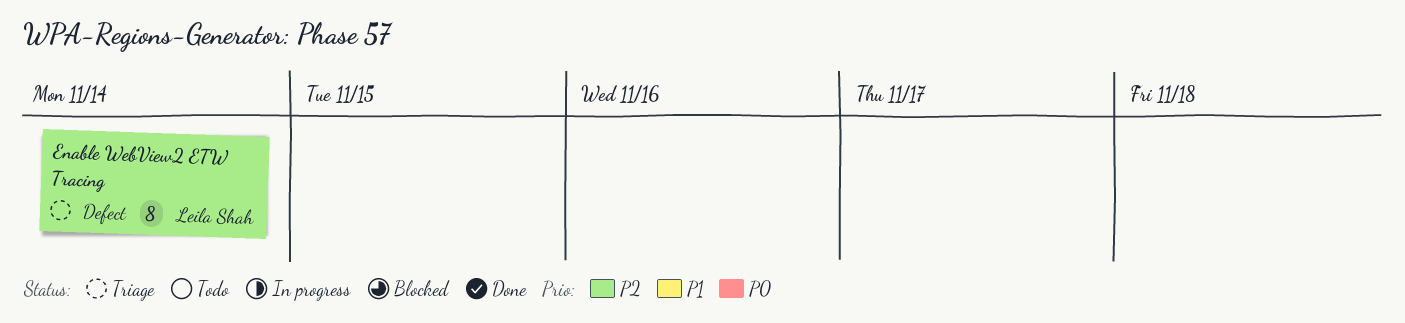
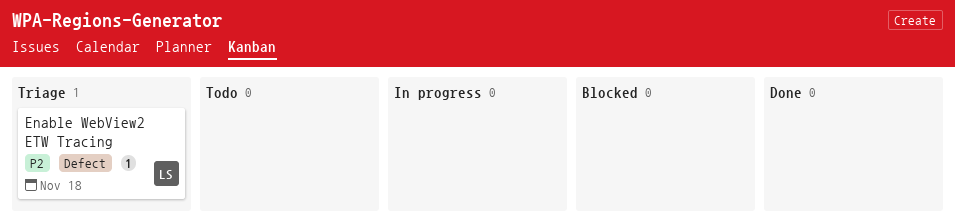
Enable WebView2 ETW Tracing, estimate: 8 -> 1
Enable WebView2 ETW Tracing, due: Nov 14 -> Nov 18

